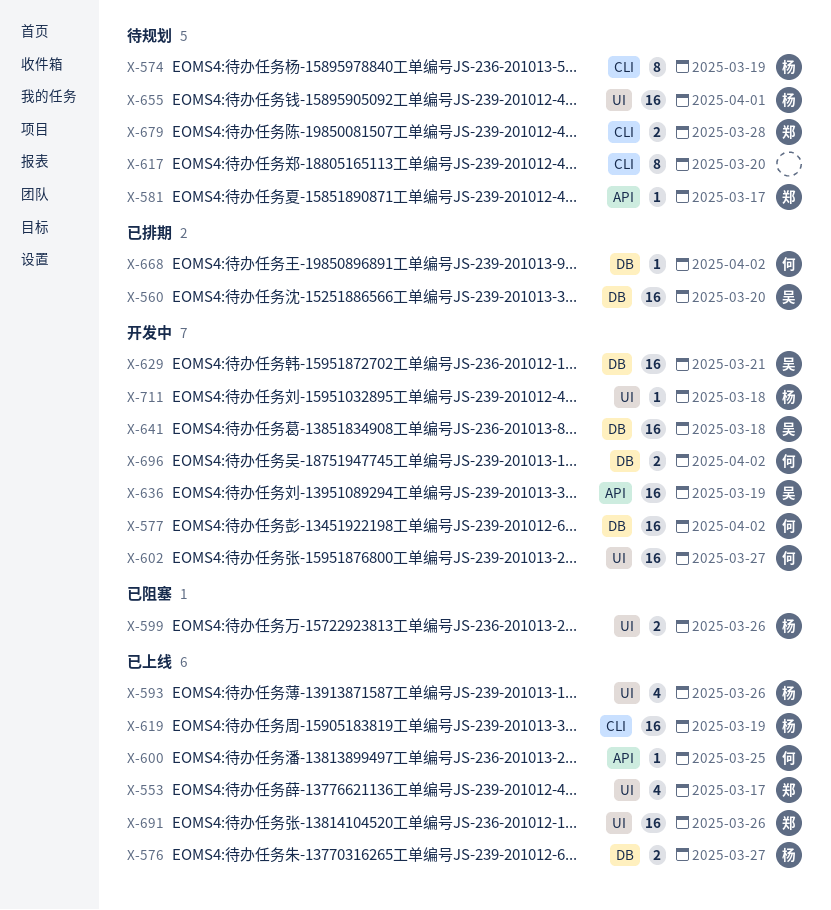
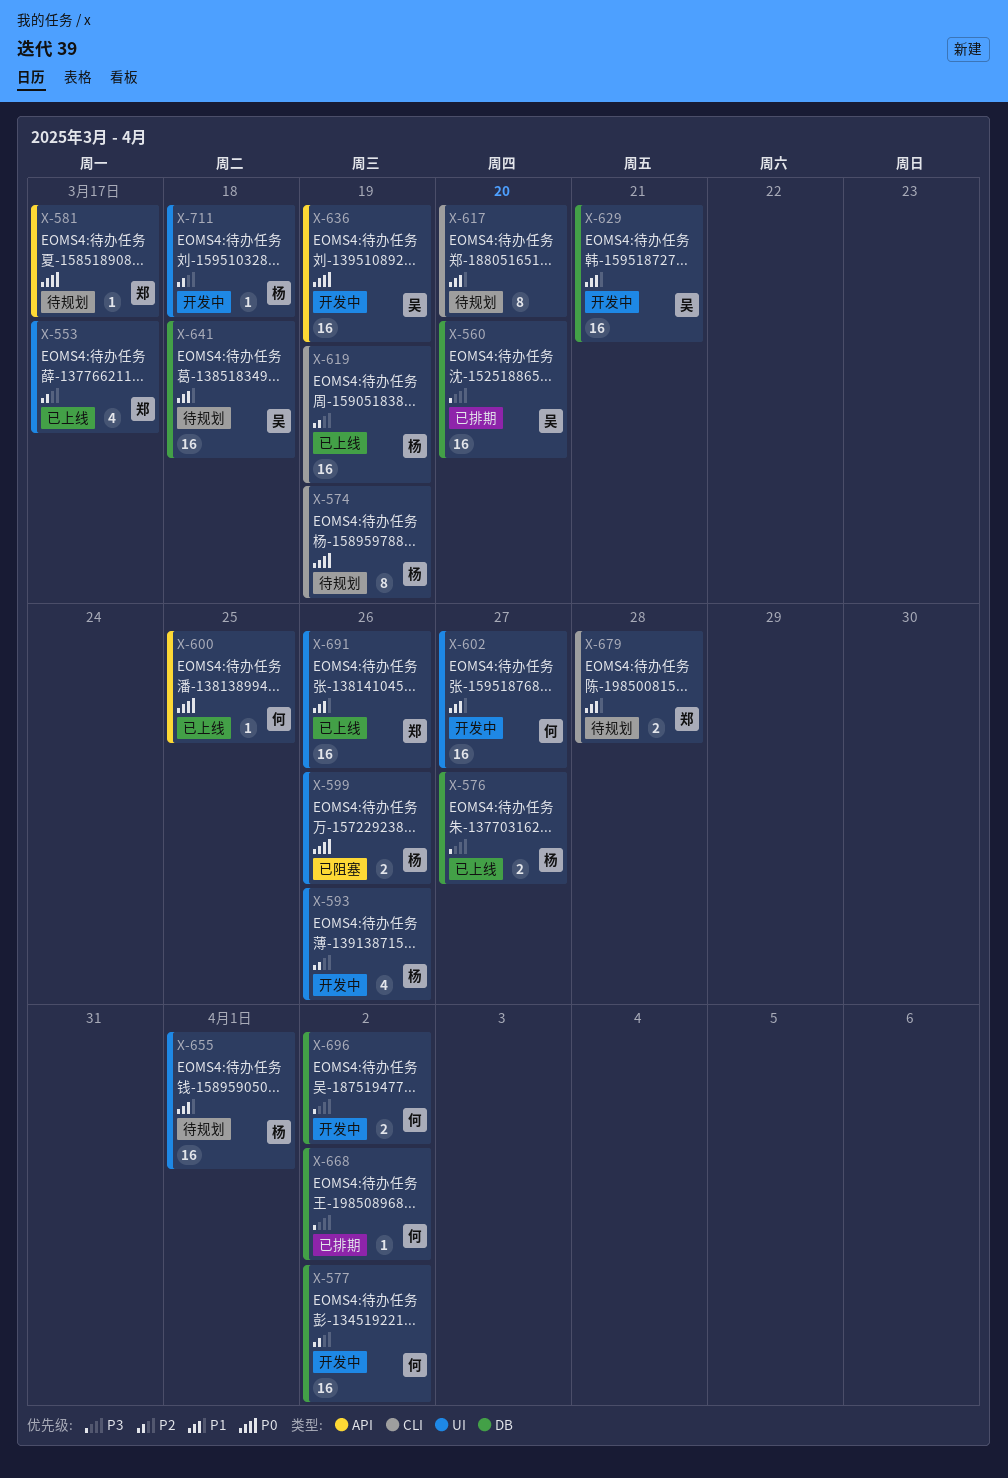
X-593, status: 已上线 -> 开发中
X-641, status: 开发中 -> 待规划

